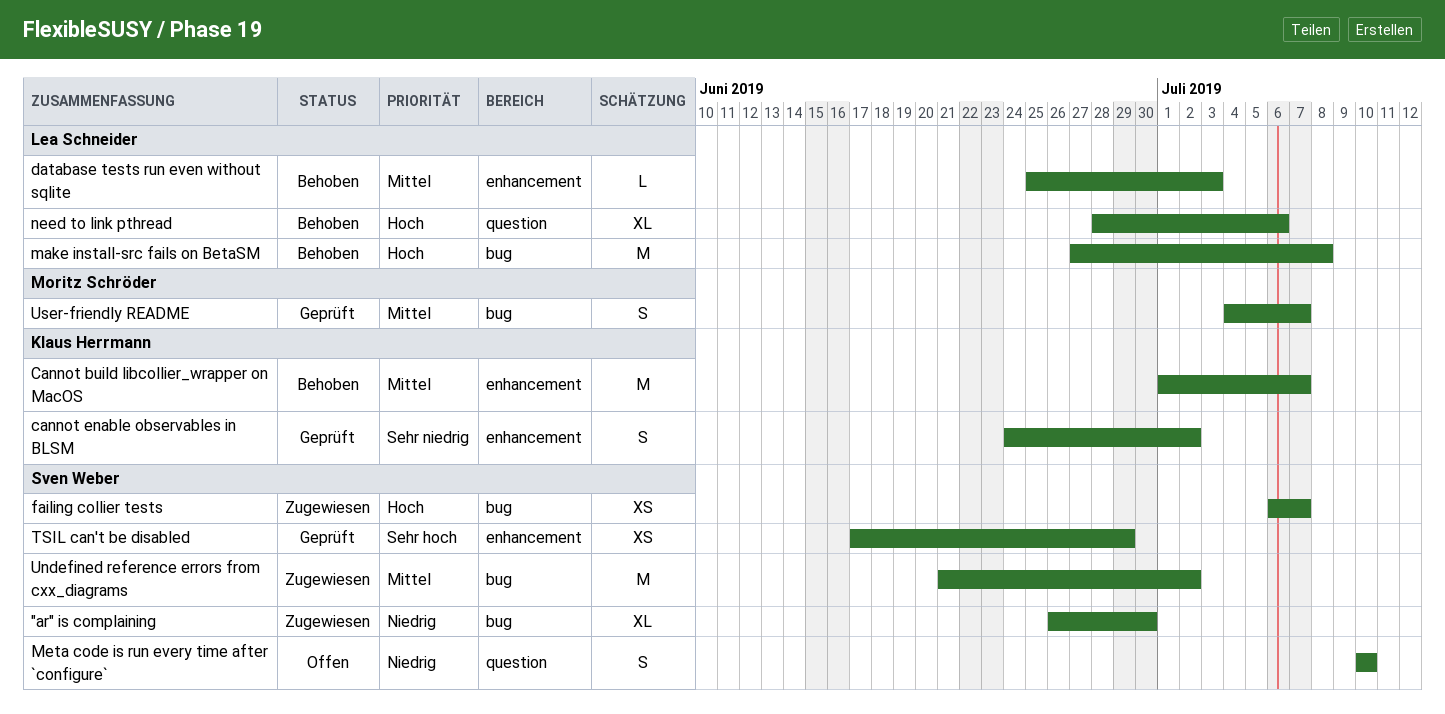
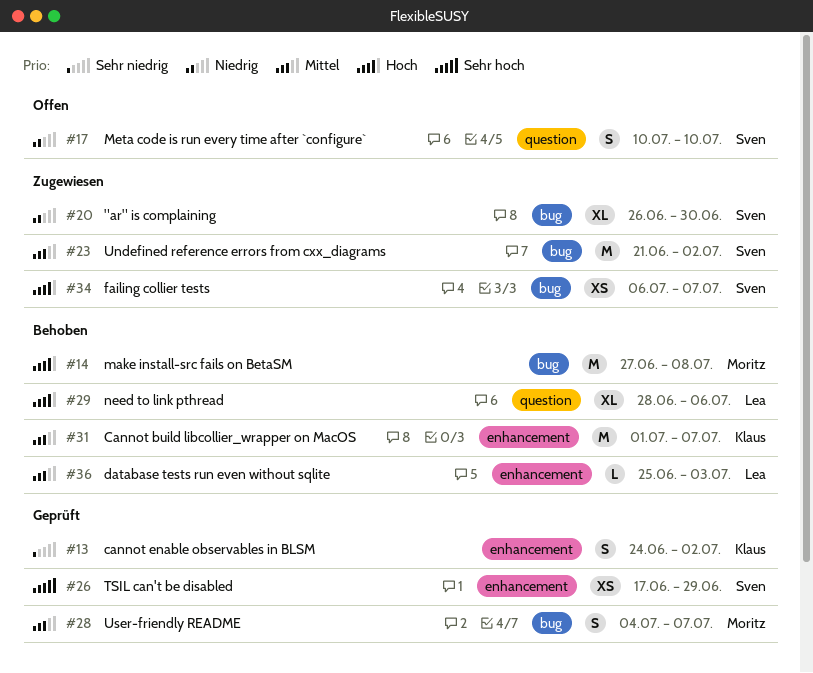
make install-src fails on BetaSM, owner: Lea Schneider -> Moritz Schröder

